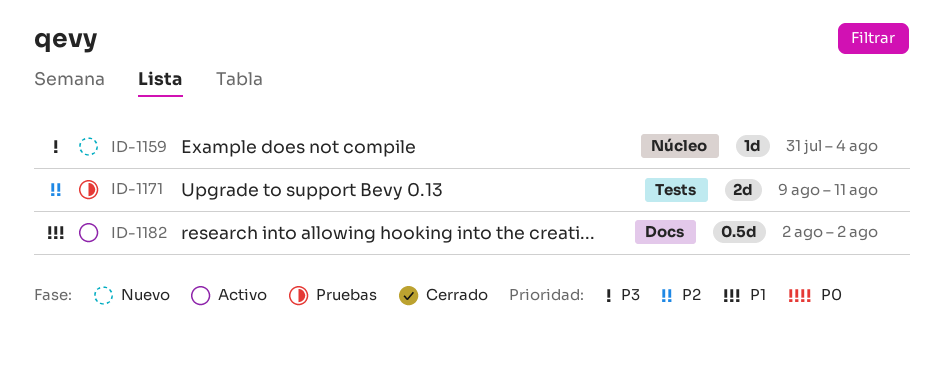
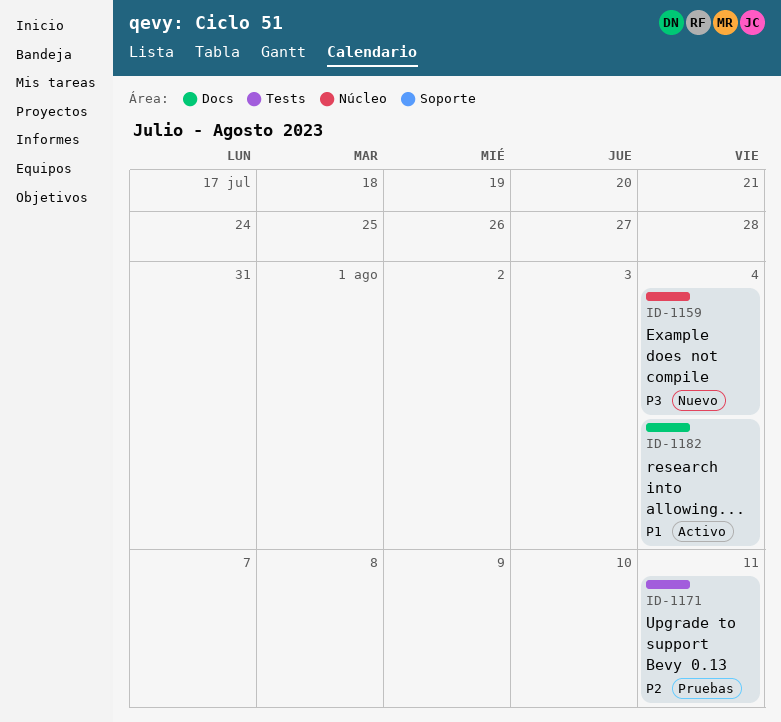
ID-1182, due: Aug 2 -> Aug 4

